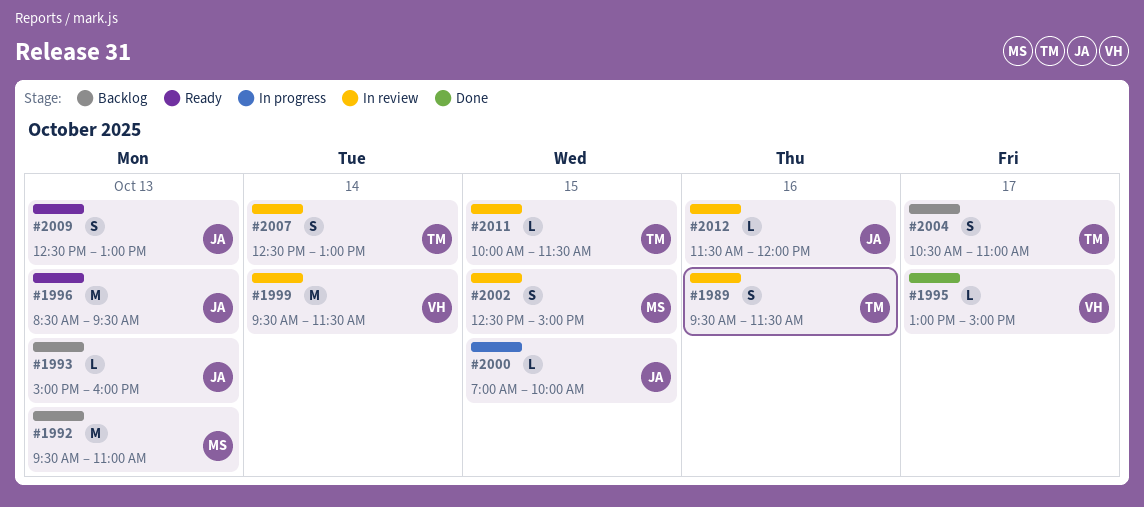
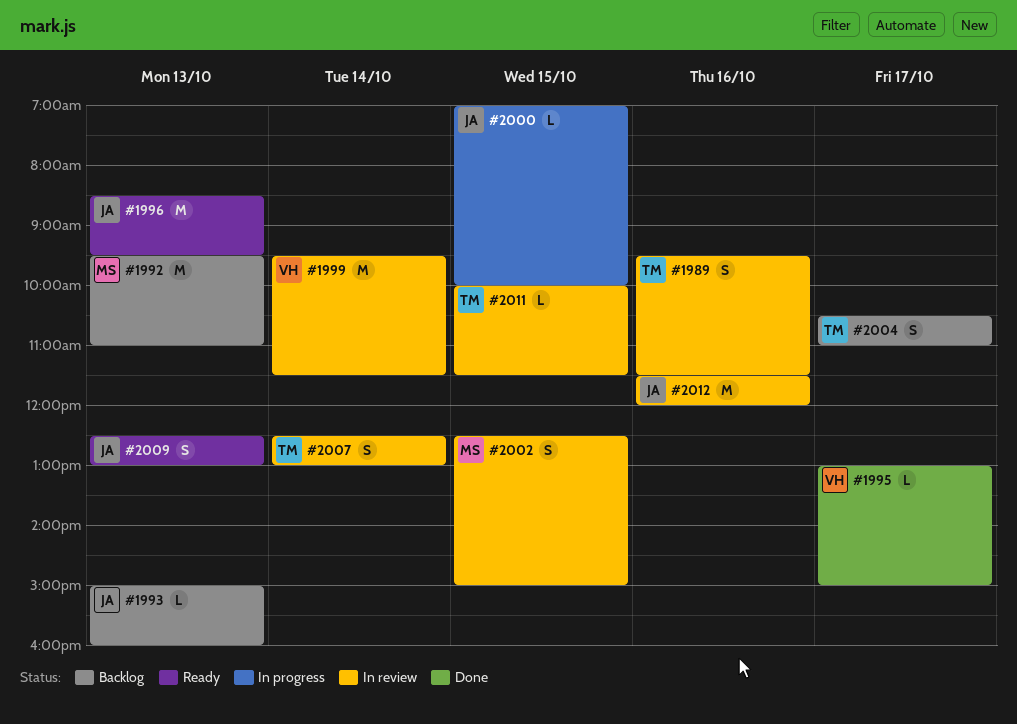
#2012, estimate: L -> M

